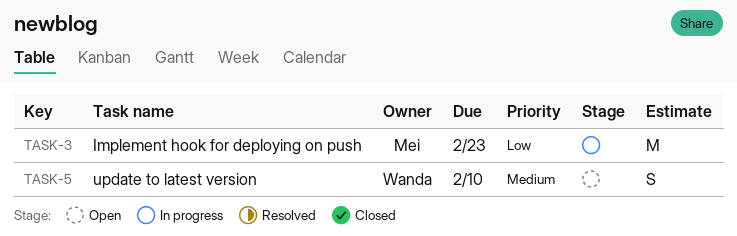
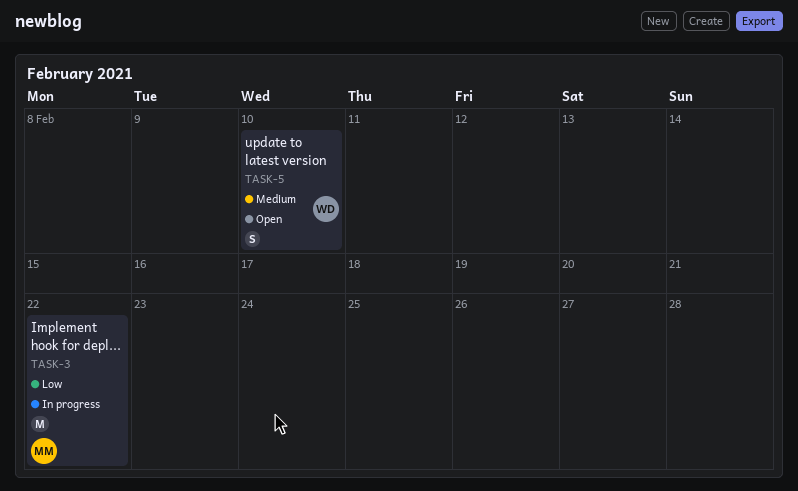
TASK-3, due: Feb 23 -> Feb 22

